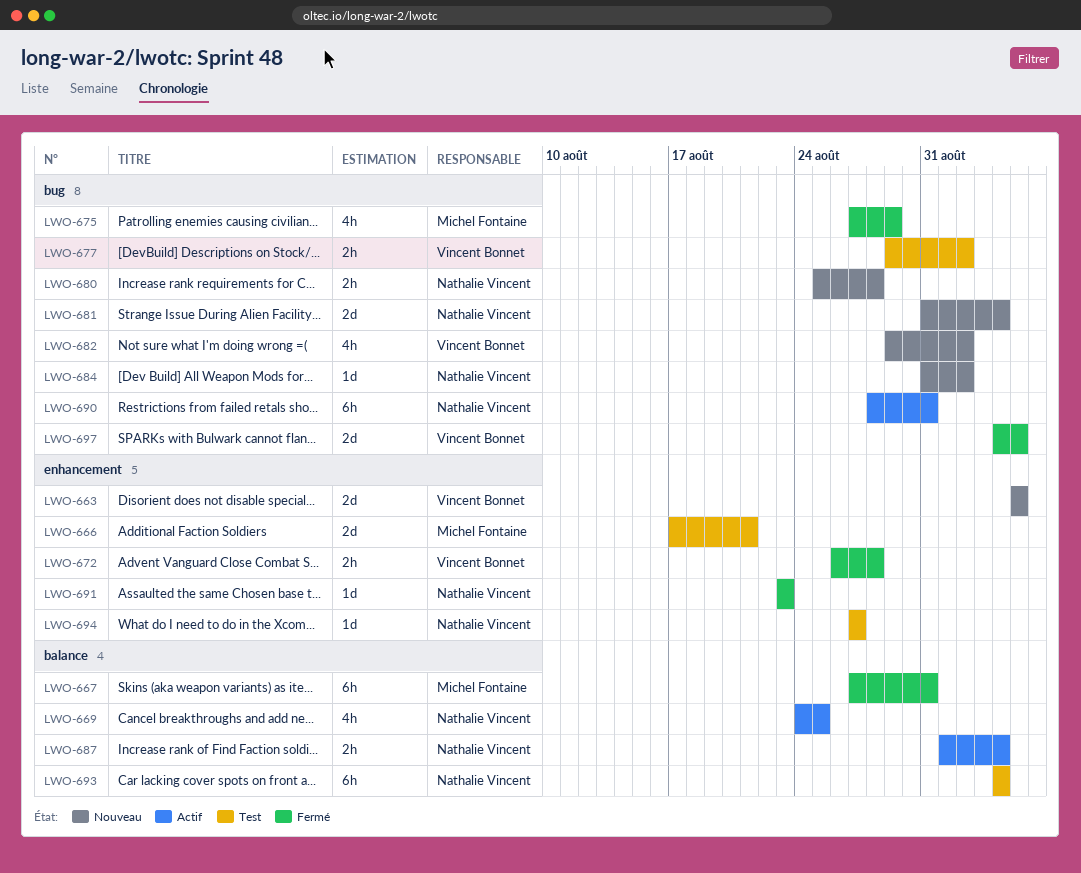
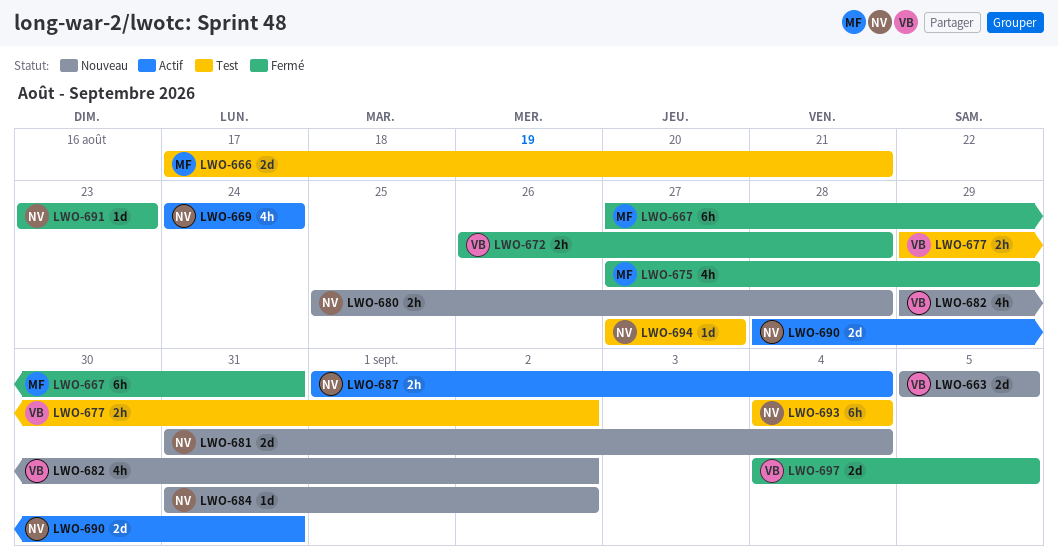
LWO-669, due: Aug 25 -> Aug 24
LWO-690, estimate: 6h -> 2d

